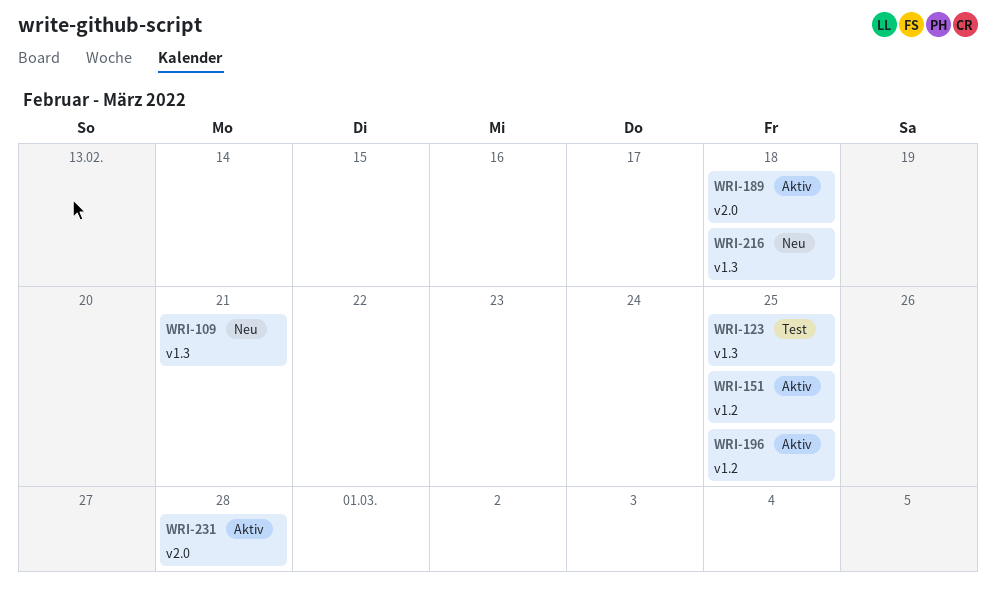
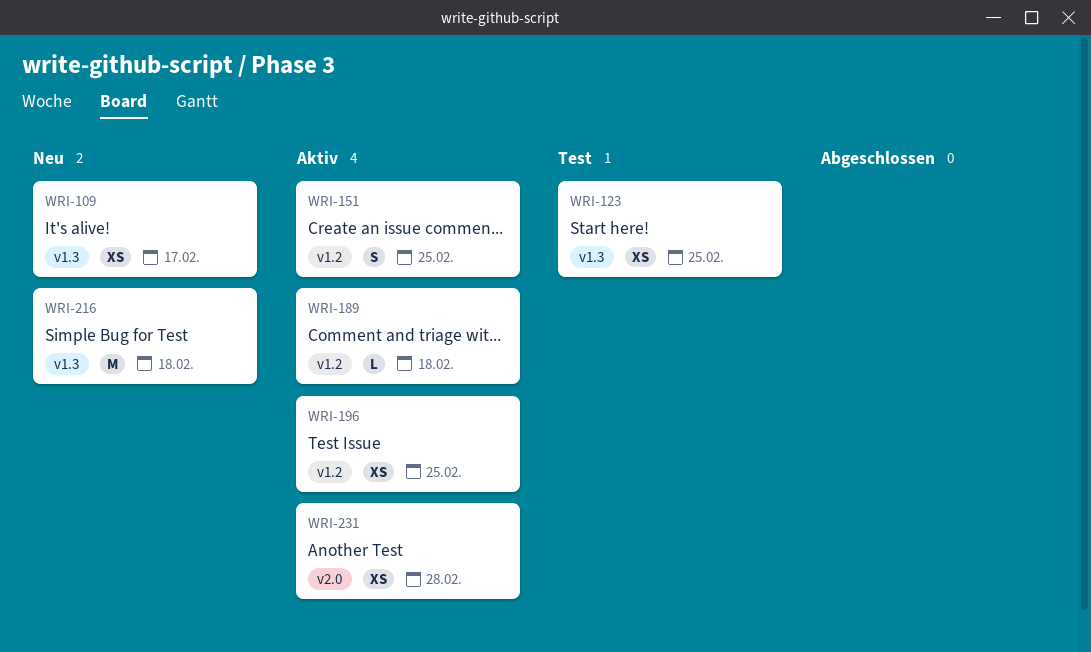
WRI-109, due: Feb 21 -> Feb 17
WRI-189, label: v2.0 -> v1.2

